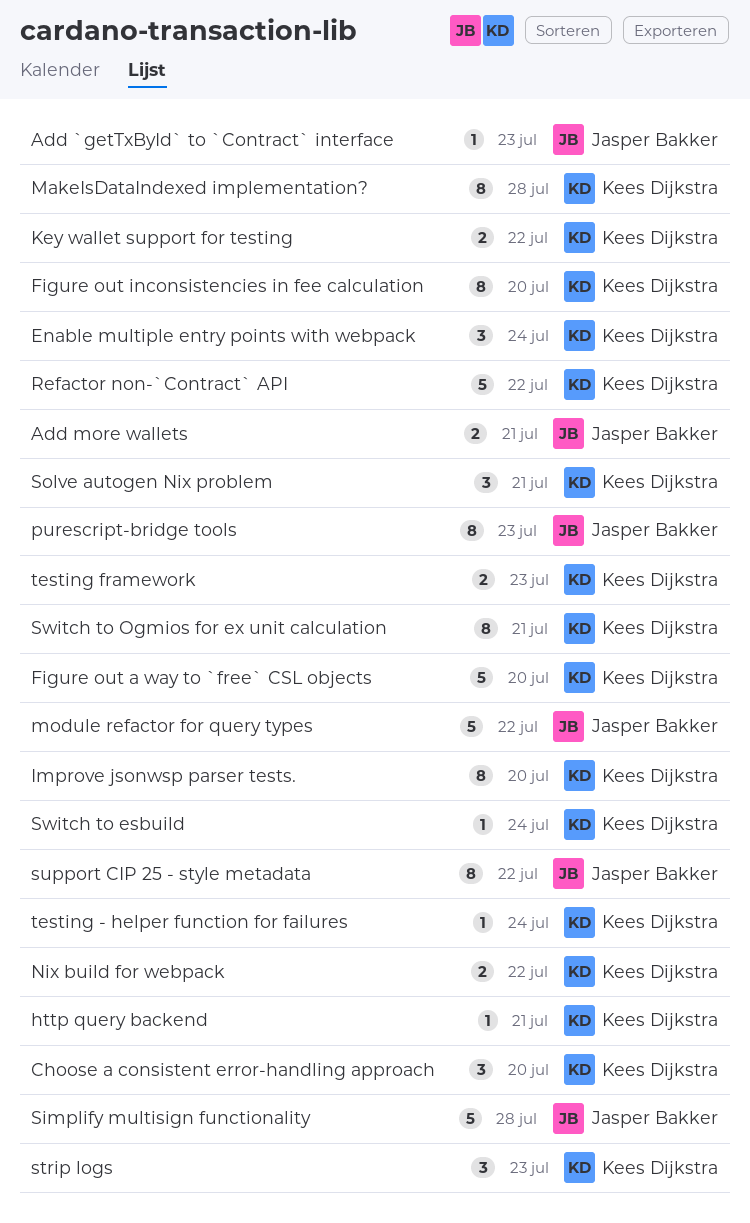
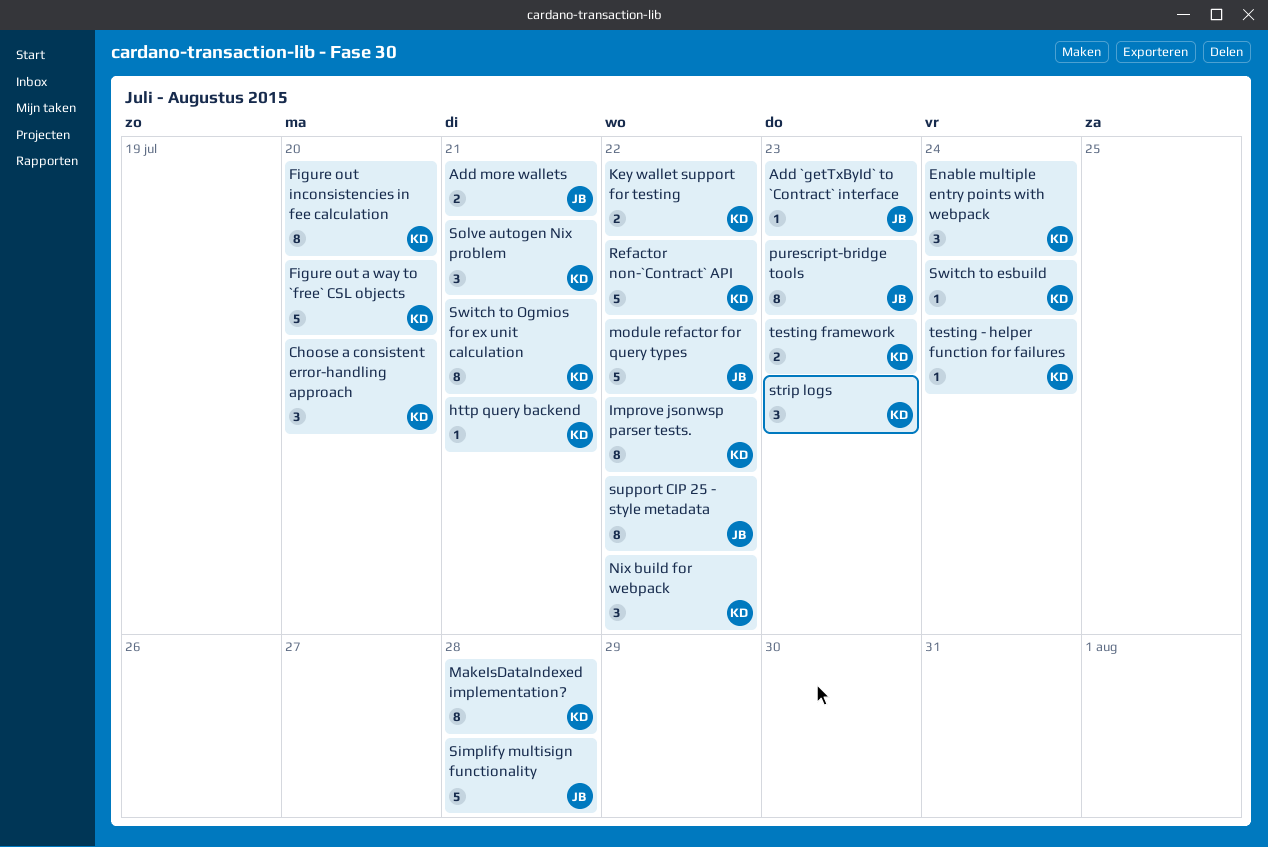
Improve jsonwsp parser tests., due: Jul 20 -> Jul 22
Nix build for webpack, estimate: 2 -> 3

